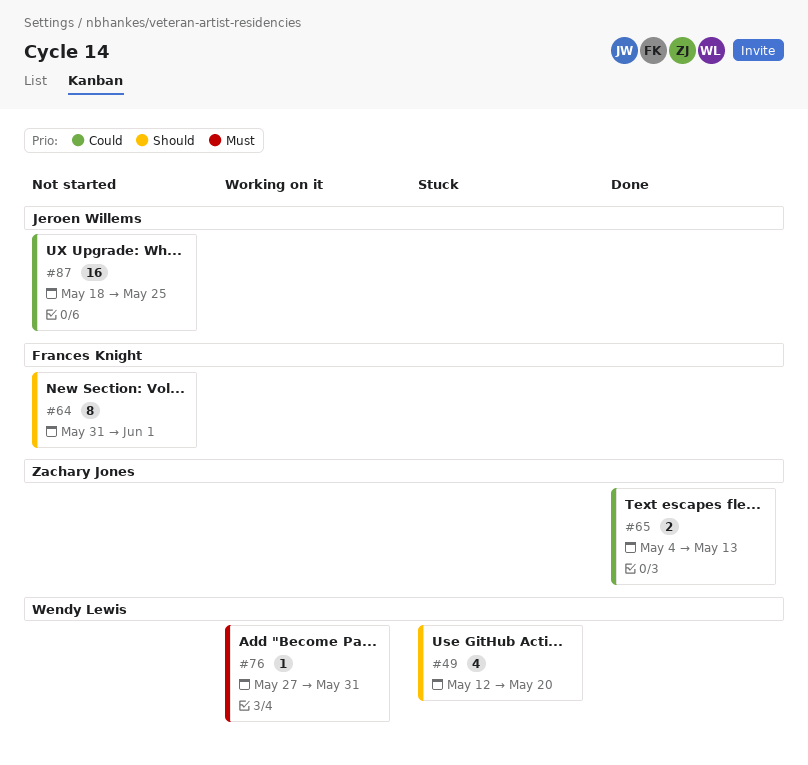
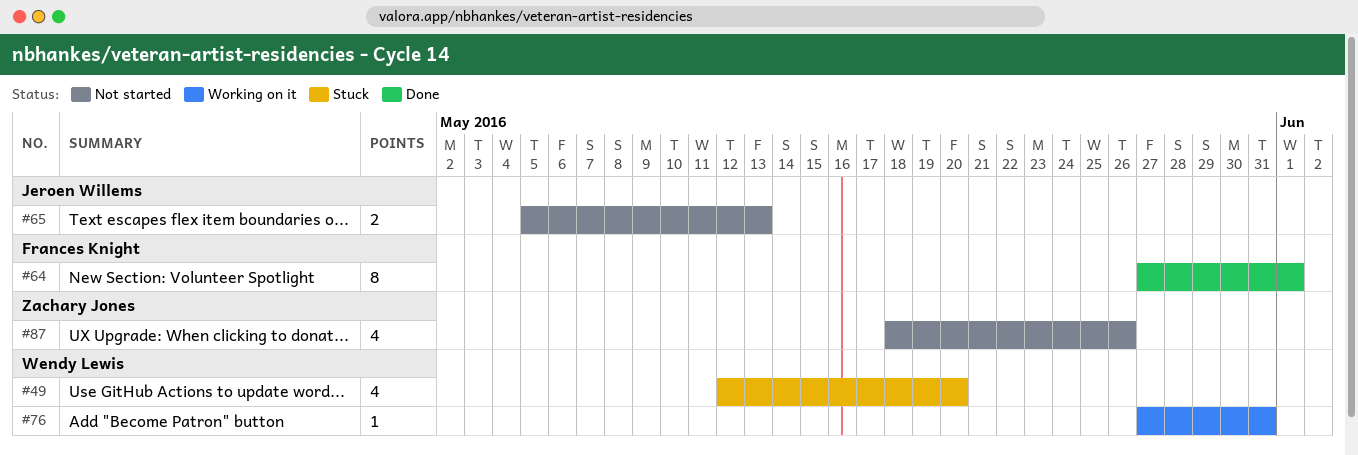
#64, status: Not started -> Done
#64, start: May 31 -> May 27
#65, status: Done -> Not started
#65, owner: Zachary Jones -> Jeroen Willems
#65, start: May 4 -> May 5
#87, owner: Jeroen Willems -> Zachary Jones
#87, estimate: 16 -> 4
#87, due: May 25 -> May 26

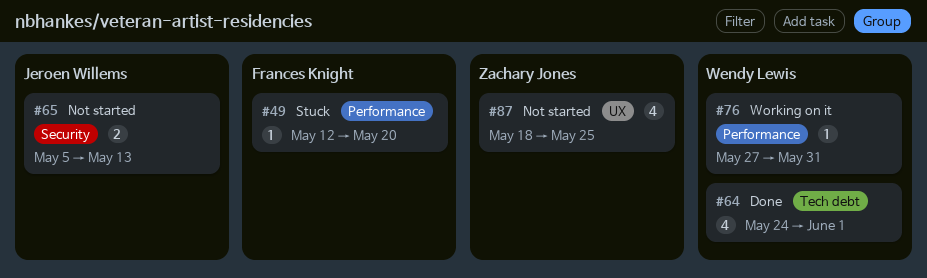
#49, owner: Wendy Lewis -> Frances Knight
#49, estimate: 4 -> 1
#64, owner: Frances Knight -> Wendy Lewis
#64, estimate: 8 -> 4
#64, start: May 27 -> May 24
#87, due: May 26 -> May 25

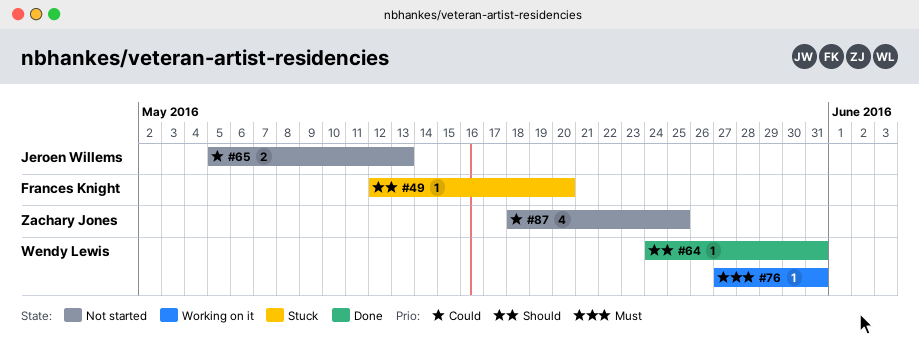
#64, estimate: 4 -> 1
#64, due: Jun 1 -> May 31

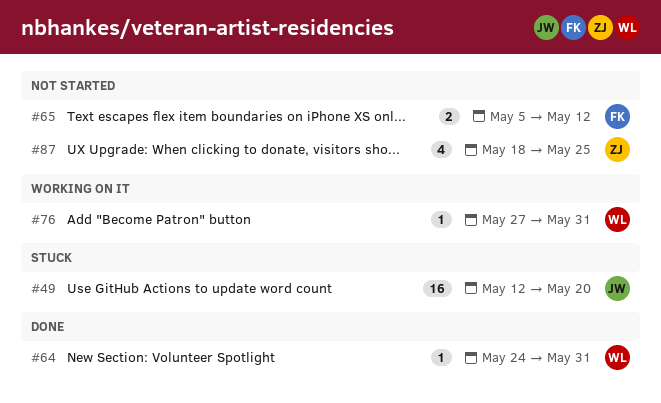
#49, owner: Frances Knight -> Jeroen Willems
#49, estimate: 1 -> 16
#65, owner: Jeroen Willems -> Frances Knight
#65, due: May 13 -> May 12

